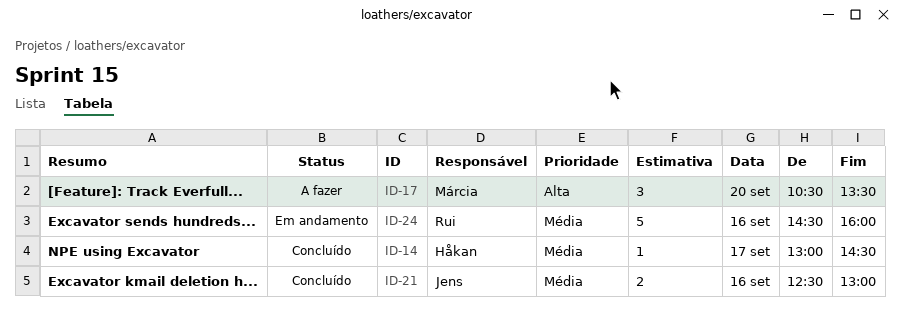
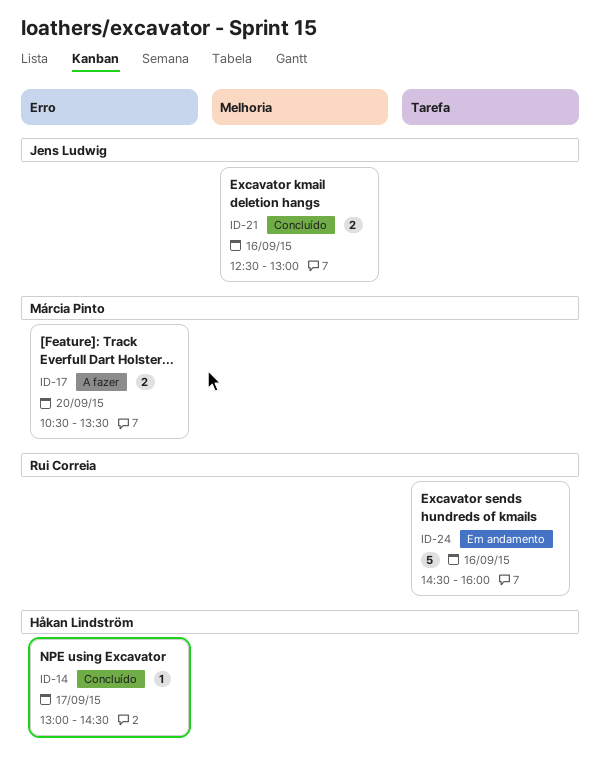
ID-17, estimate: 3 -> 2

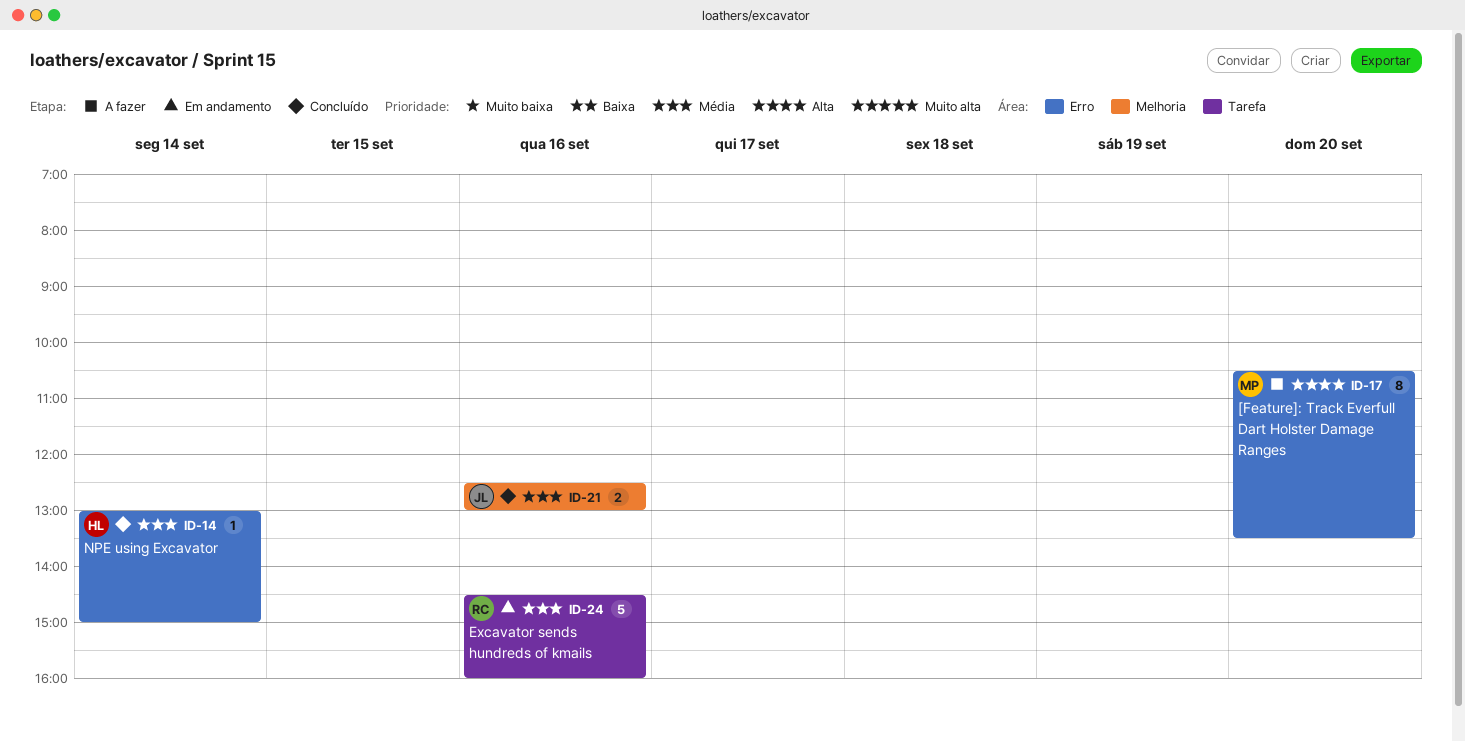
ID-14, day: Sep 17 -> Sep 14
ID-14, ends: 14:30 -> 15:00
ID-17, estimate: 2 -> 8

